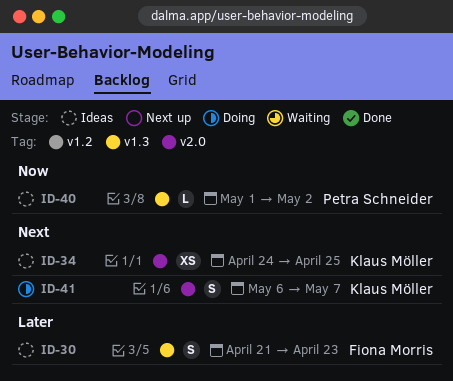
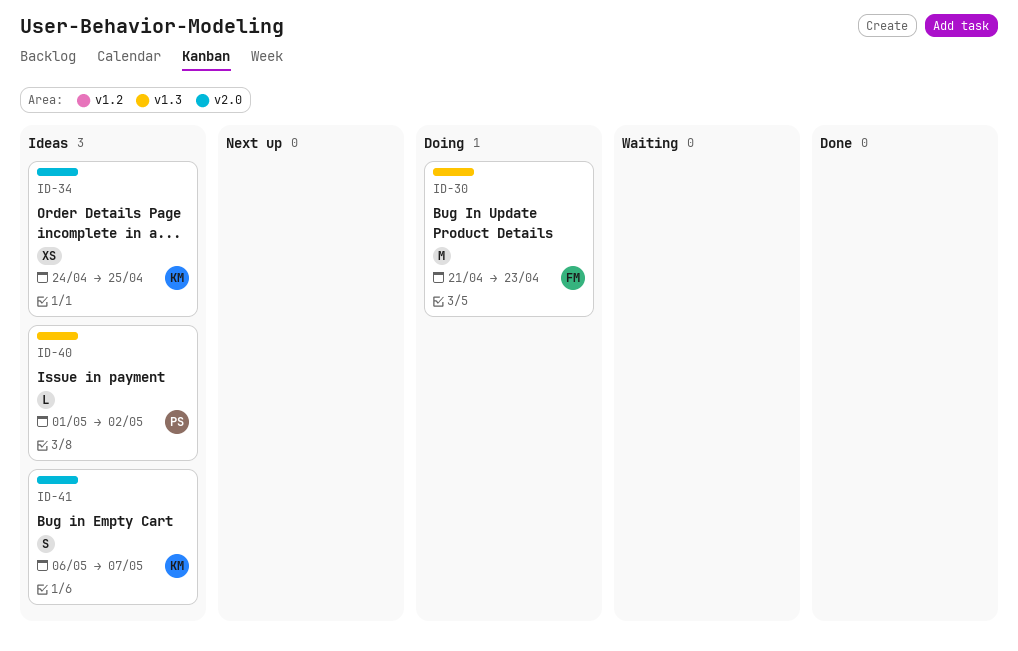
ID-30, status: Ideas -> Doing
ID-30, estimate: S -> M
ID-41, status: Doing -> Ideas

